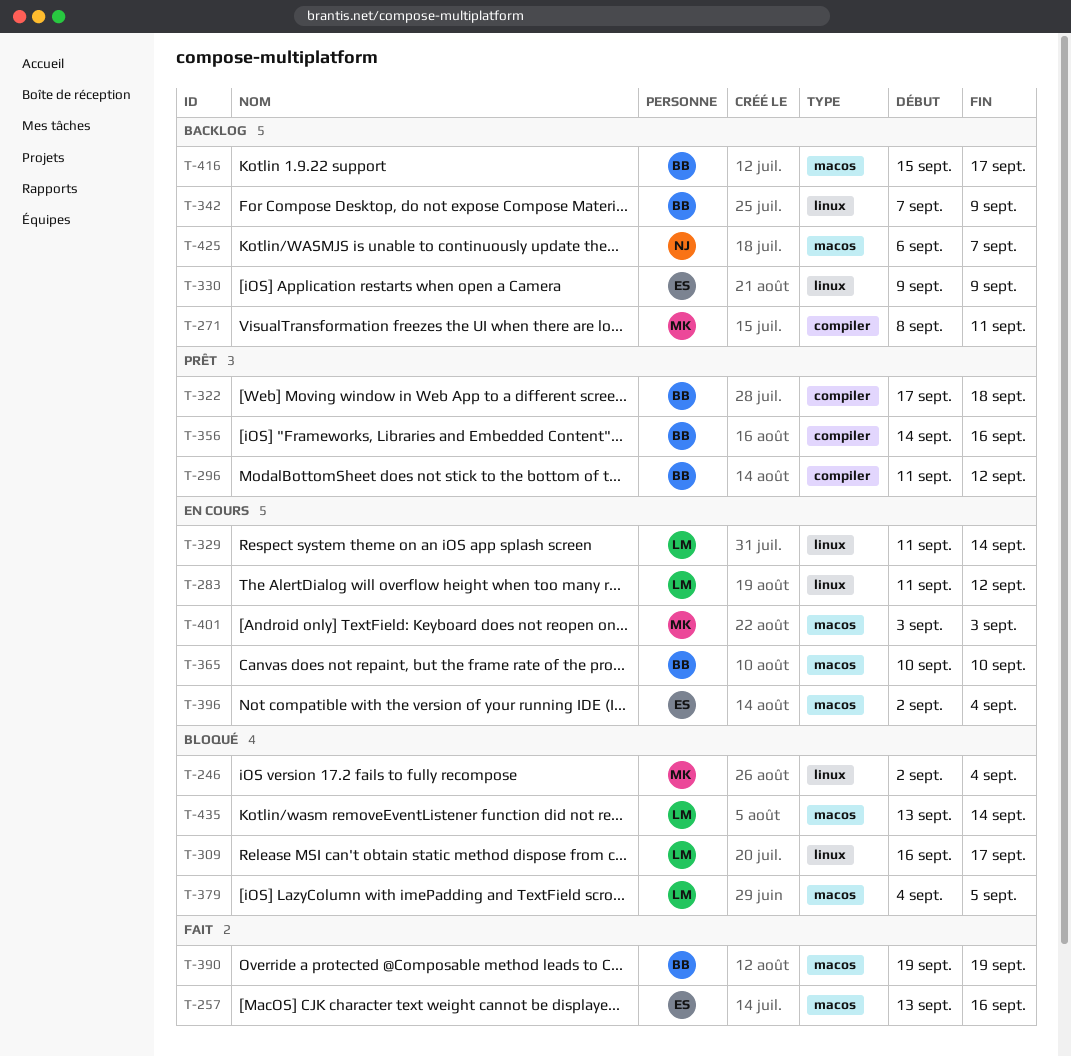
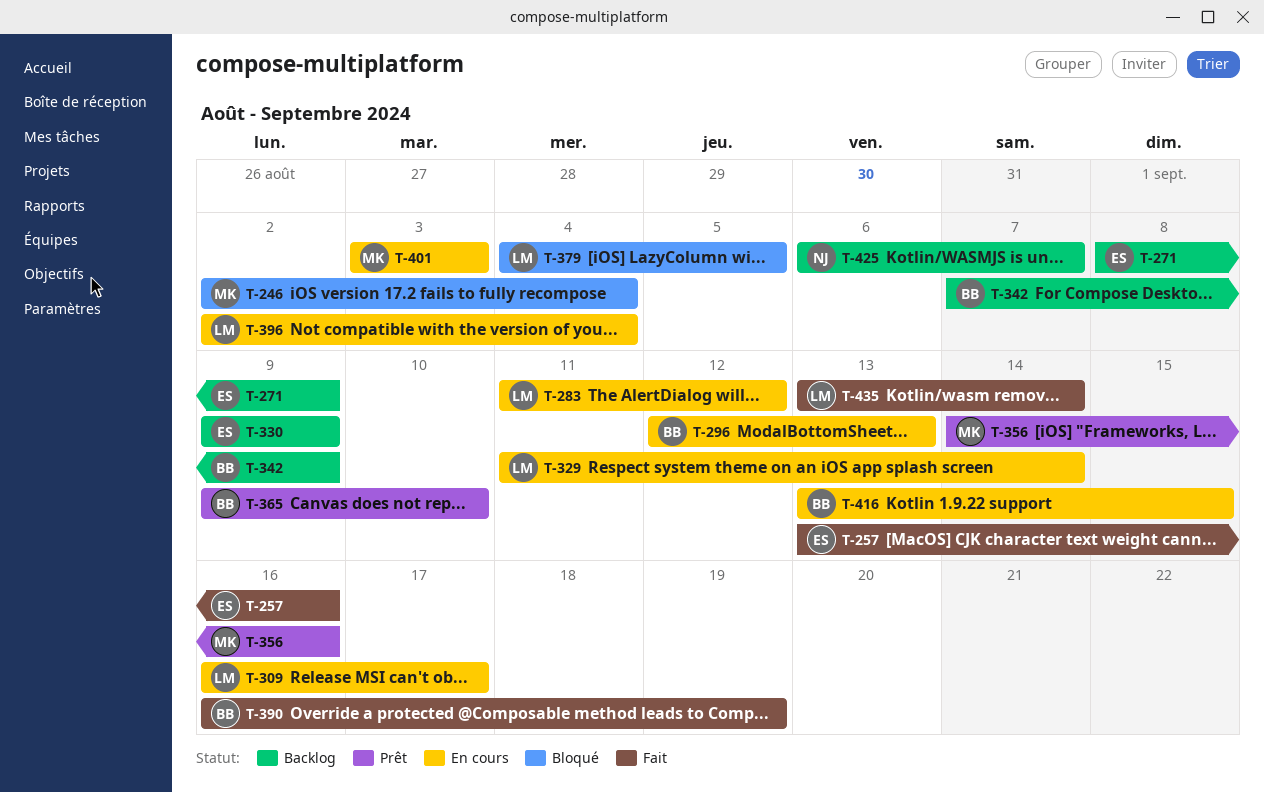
T-271, owner: MK -> ES
T-271, due: Sep 11 -> Sep 9
T-296, status: Prêt -> En cours
T-296, start: Sep 11 -> Sep 12
T-296, due: Sep 12 -> Sep 13
T-309, status: Bloqué -> En cours
T-322: present -> none
T-356, owner: BB -> MK
T-365, status: En cours -> Prêt
T-365, start: Sep 10 -> Sep 9
T-390, start: Sep 19 -> Sep 16
T-396, owner: ES -> LM
T-416, status: Backlog -> En cours
T-416, start: Sep 15 -> Sep 13
T-416, due: Sep 17 -> Sep 15
T-435, status: Bloqué -> Fait

